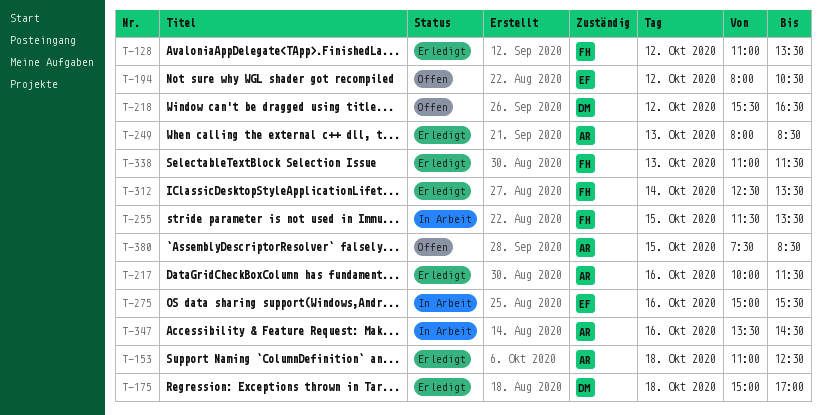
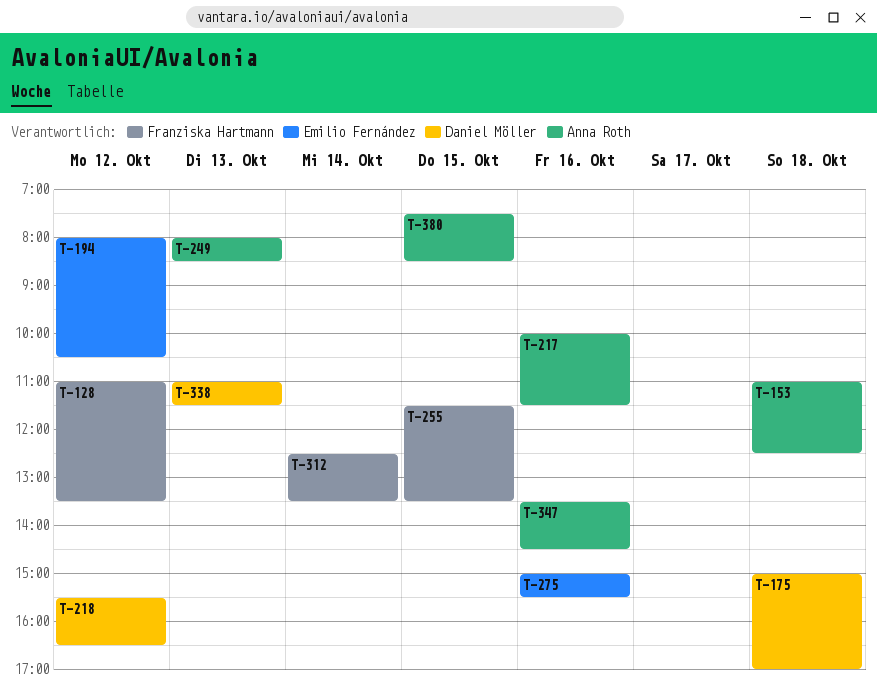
T-338, owner: Franziska Hartmann -> Daniel Möller

